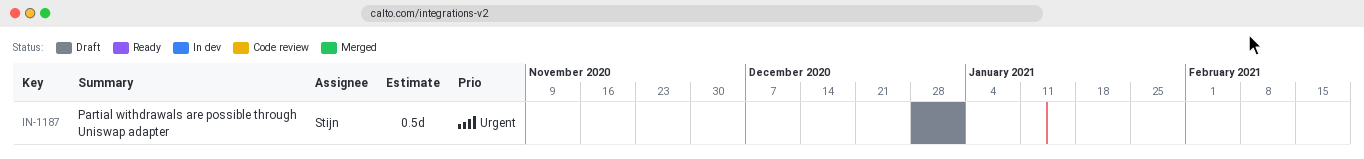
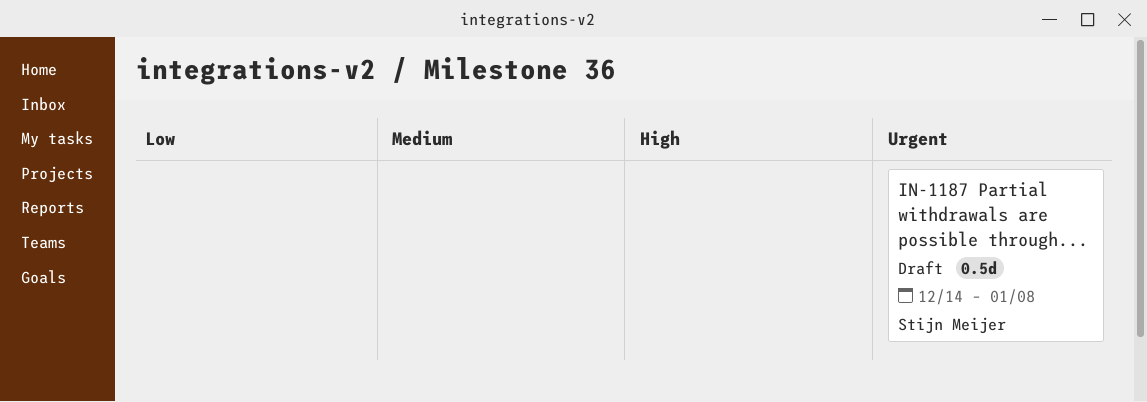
IN-1187, start: Dec 28 -> Dec 14
IN-1187, due: Jan 1 -> Jan 8

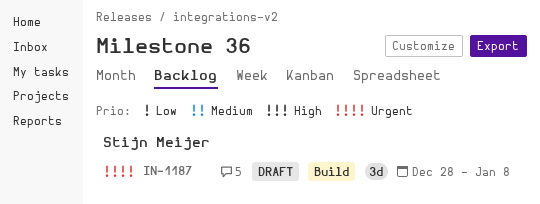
IN-1187, estimate: 0.5d -> 3d
IN-1187, start: Dec 14 -> Dec 28

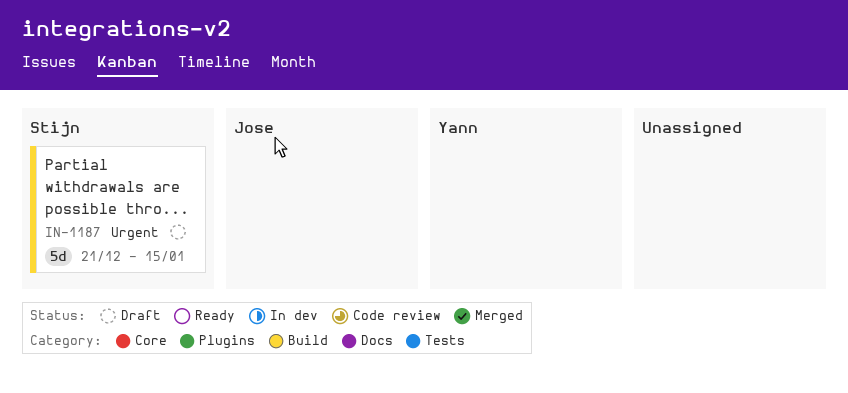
IN-1187, estimate: 3d -> 5d
IN-1187, start: Dec 28 -> Dec 21
IN-1187, due: Jan 8 -> Jan 15

